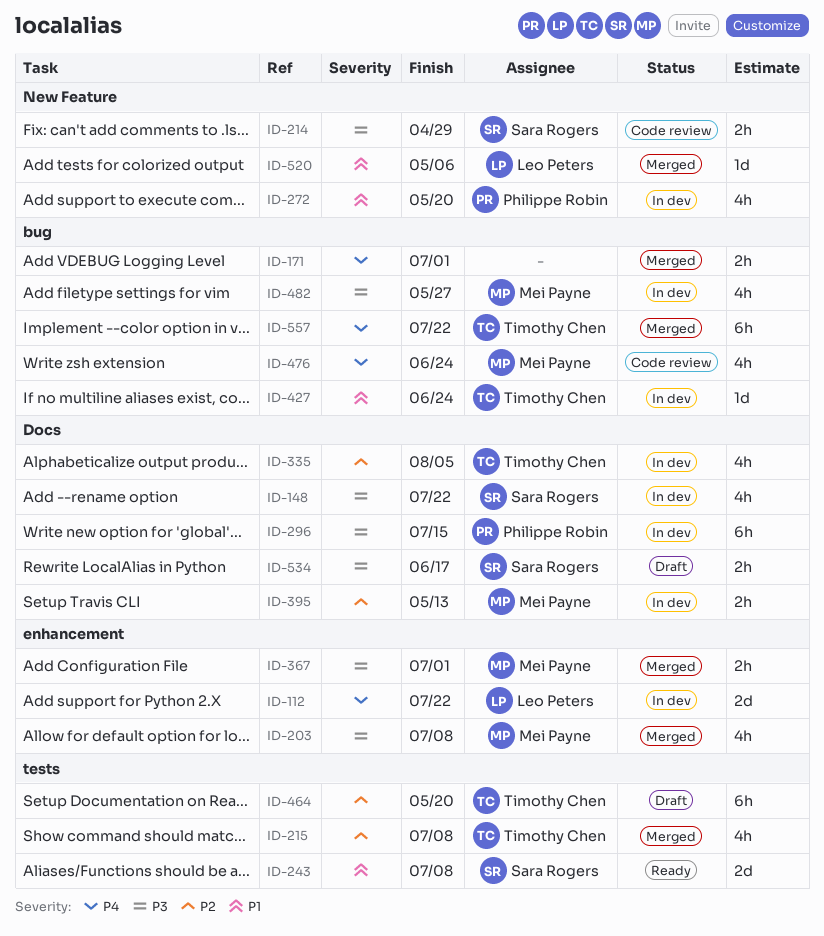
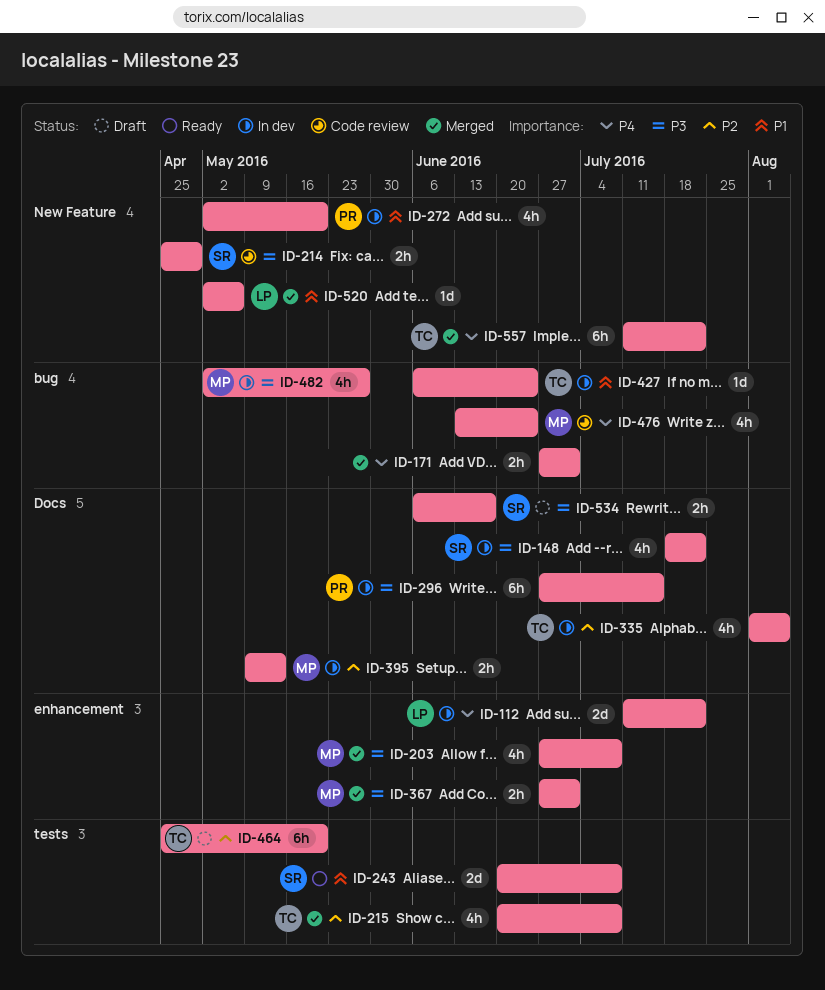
ID-557, label: bug -> New Feature

